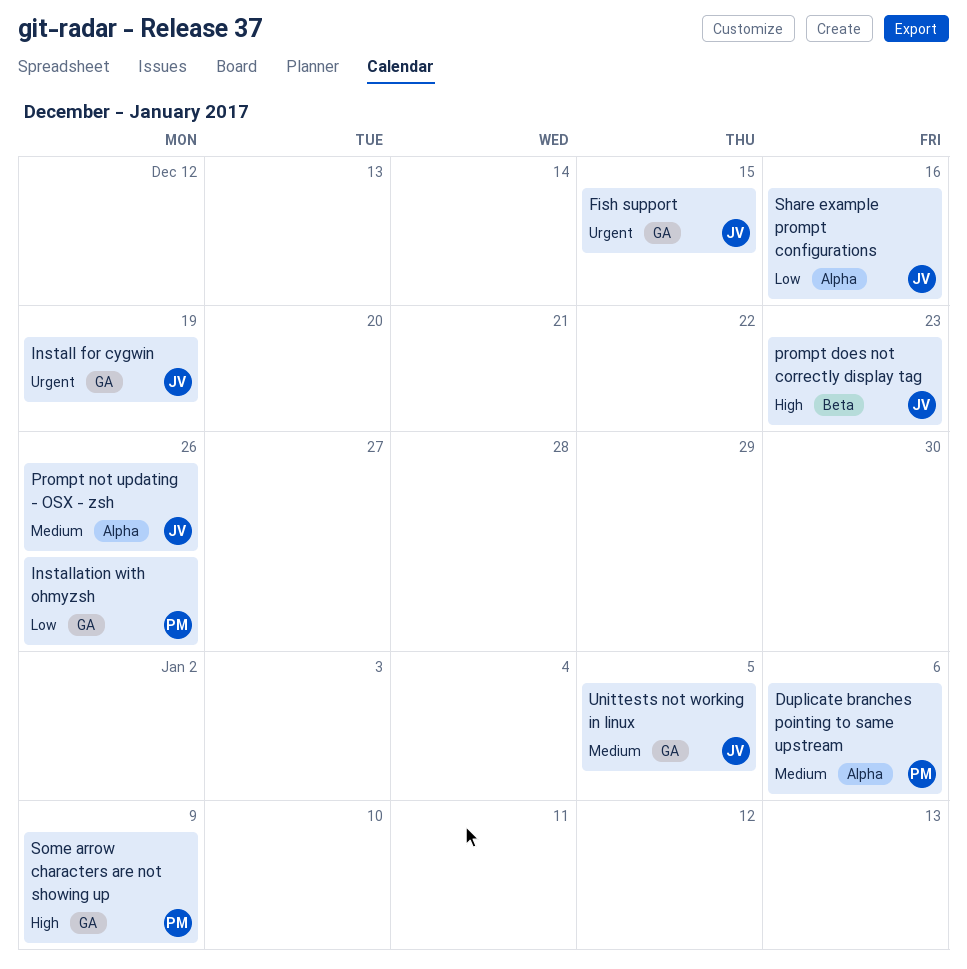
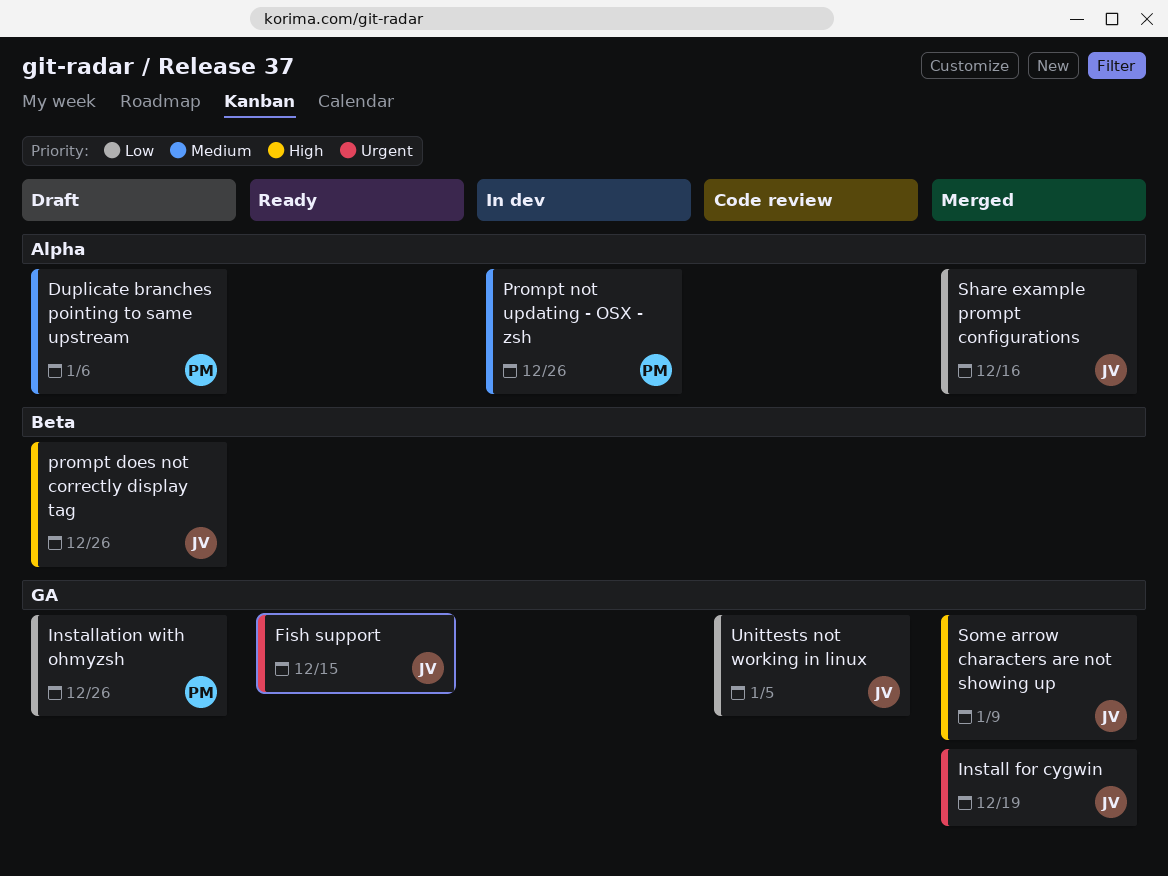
prompt does not correctly display tag, due: Dec 23 -> Dec 26
Prompt not updating - OSX - zsh, owner: JV -> PM
Some arrow characters are not showing up, owner: PM -> JV
Unittests not working in linux, priority: Medium -> Low

